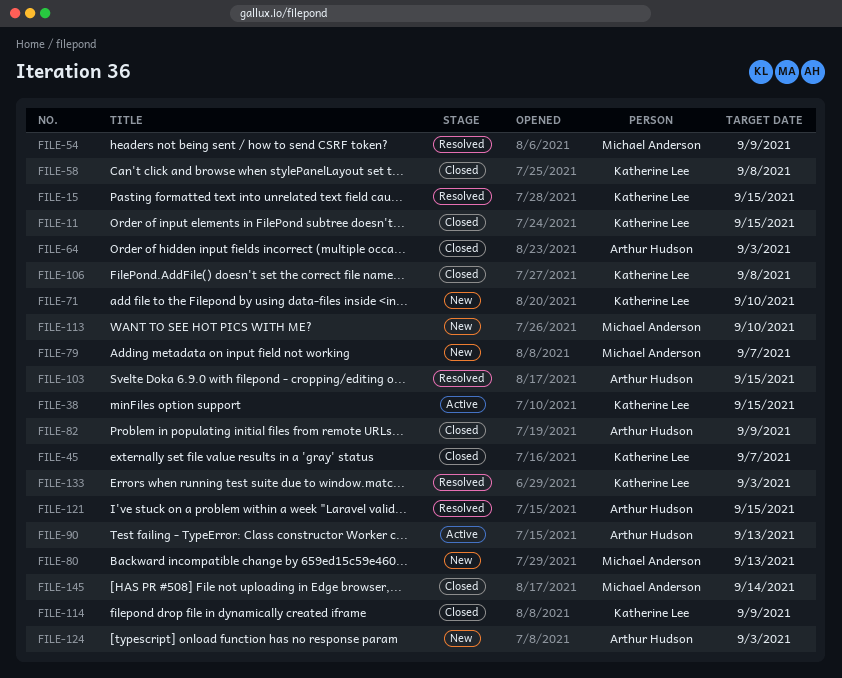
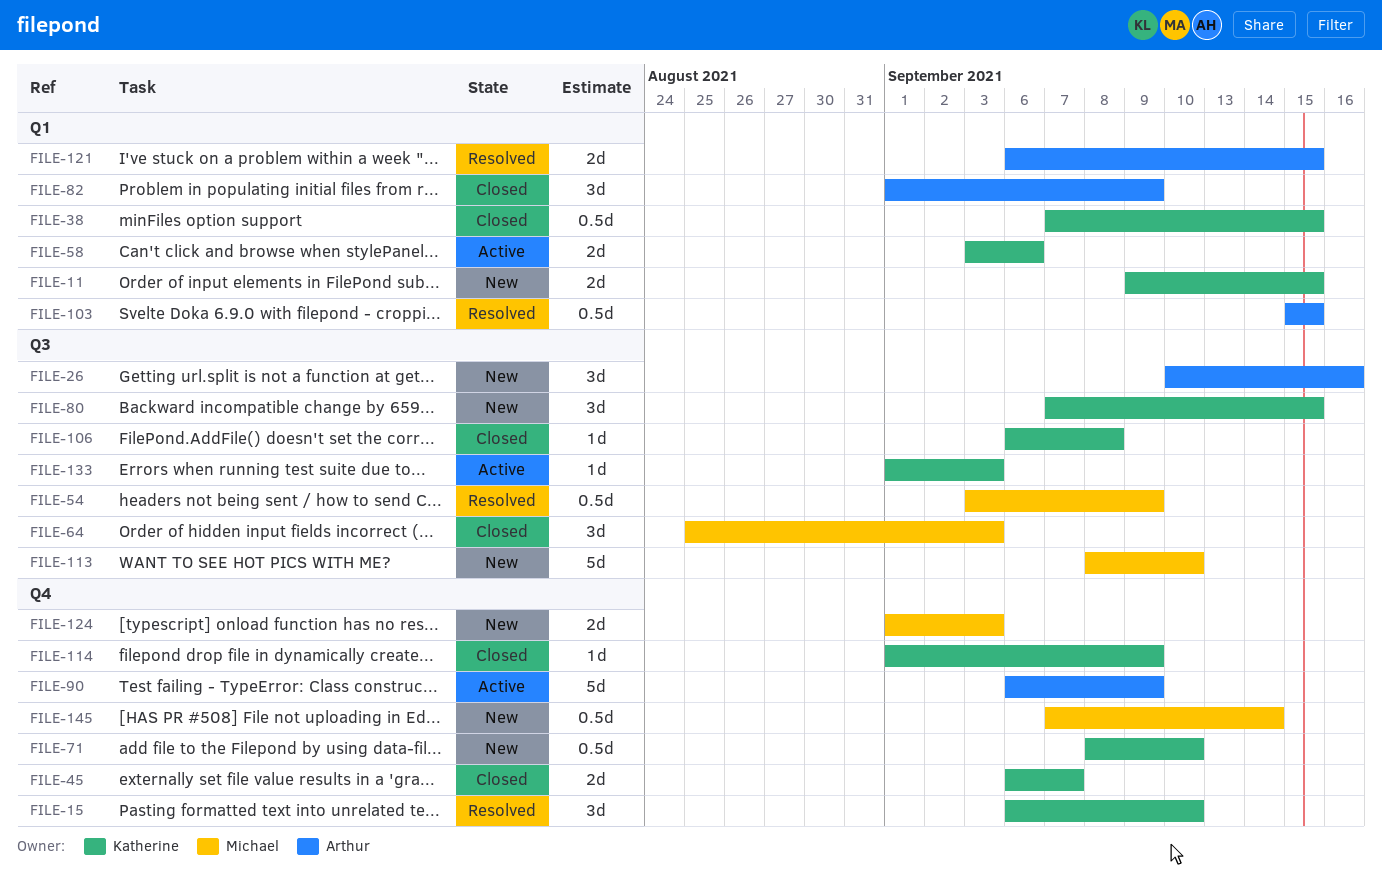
FILE-11, status: Closed -> New
FILE-15, due: Sep 15 -> Sep 10
FILE-26: none -> present
FILE-38, status: Active -> Closed
FILE-58, status: Closed -> Active
FILE-58, due: Sep 8 -> Sep 6
FILE-64, owner: Arthur Hudson -> Michael Anderson
FILE-79: present -> none
FILE-80, owner: Michael Anderson -> Katherine Lee
FILE-80, due: Sep 13 -> Sep 15
FILE-90, due: Sep 13 -> Sep 9
FILE-124, owner: Arthur Hudson -> Michael Anderson
FILE-133, status: Resolved -> Active
FILE-145, status: Closed -> New

